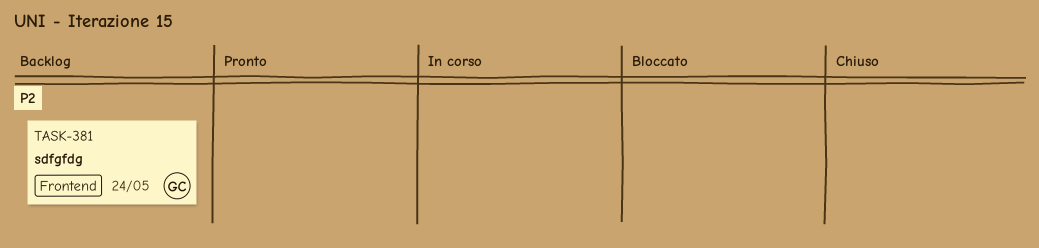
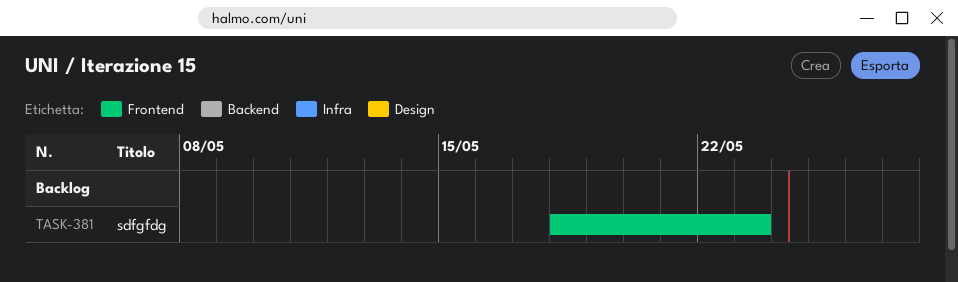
TASK-381, due: May 24 -> May 23

